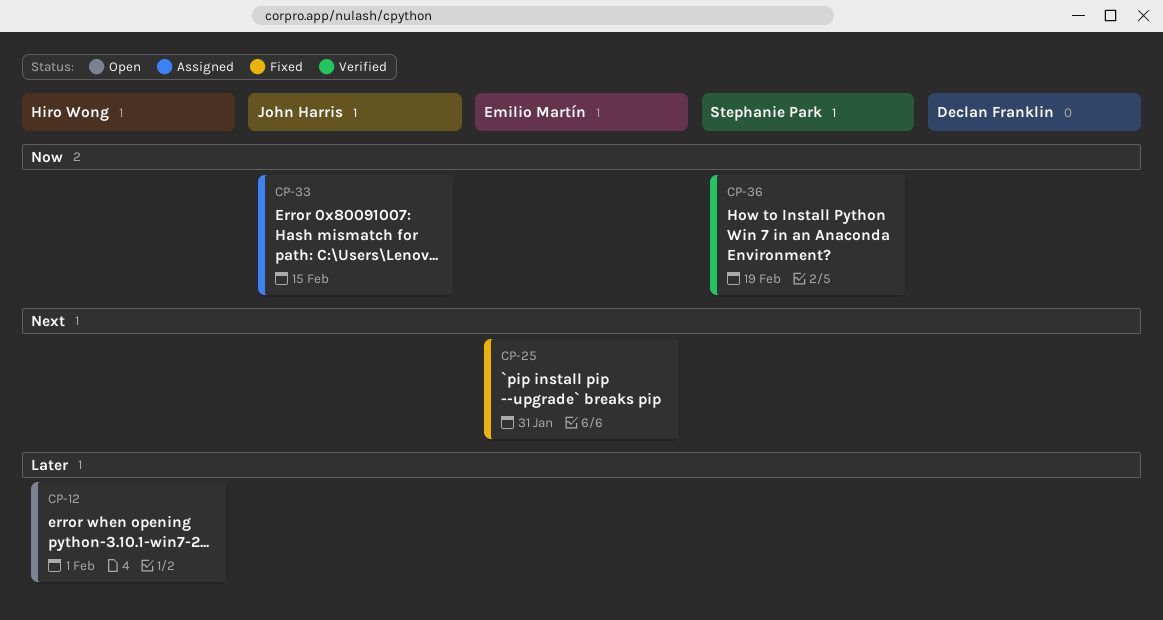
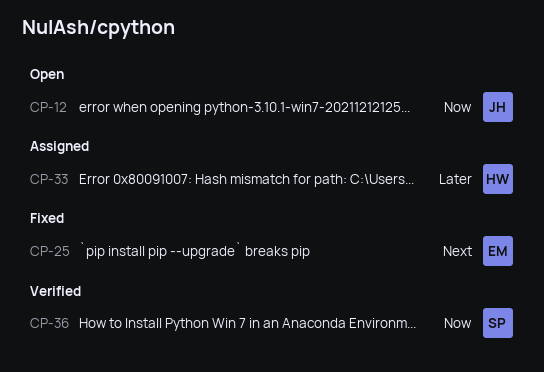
CP-12, owner: Hiro Wong -> John Harris
CP-12, priority: Later -> Now
CP-33, owner: John Harris -> Hiro Wong
CP-33, priority: Now -> Later

